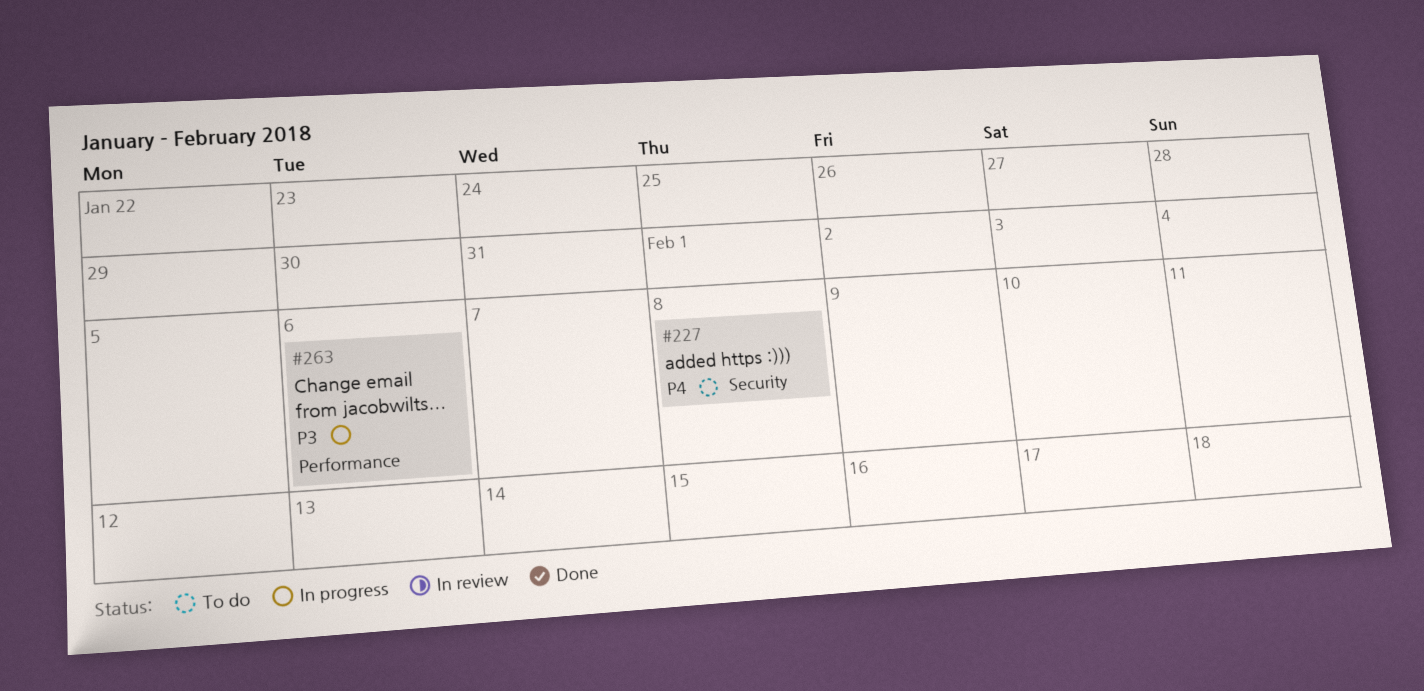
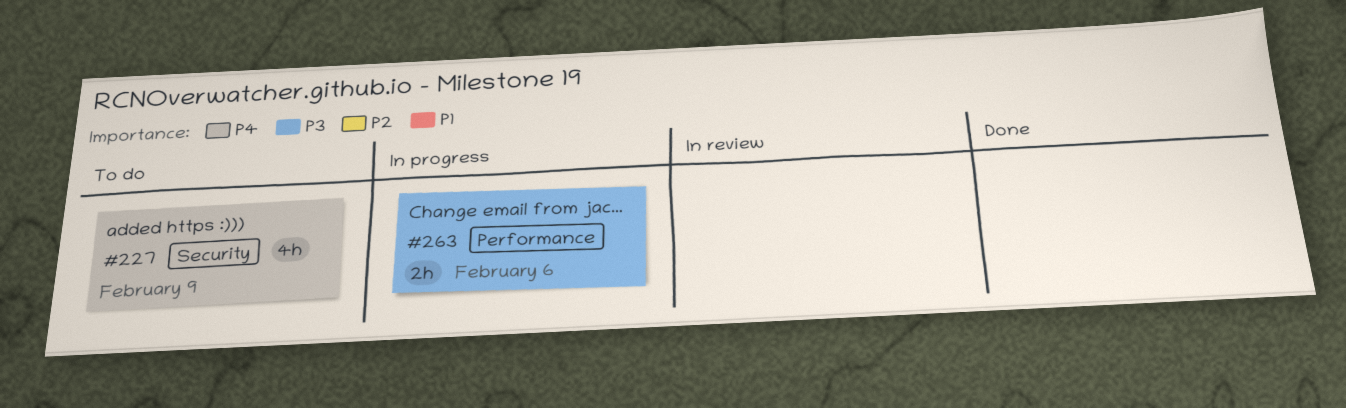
#227, due: Feb 8 -> Feb 9

